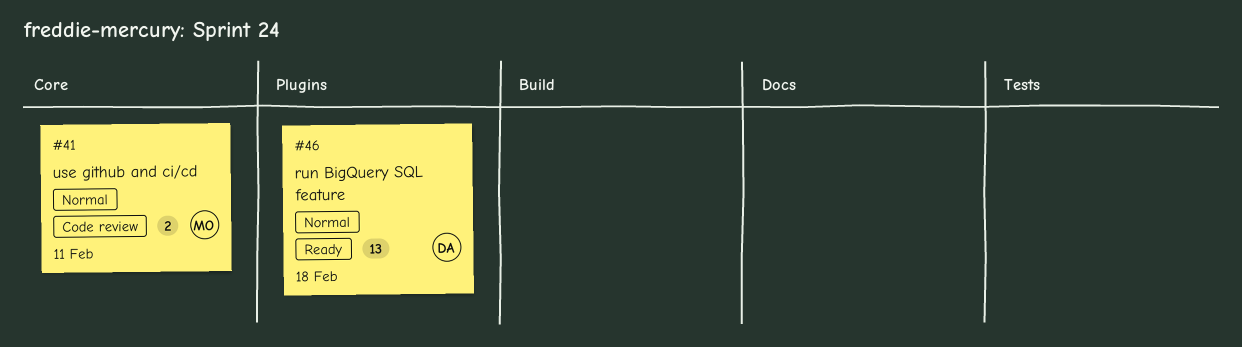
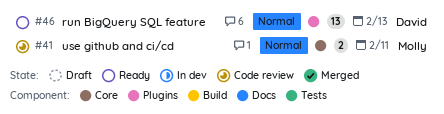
#46, due: Feb 18 -> Feb 13

